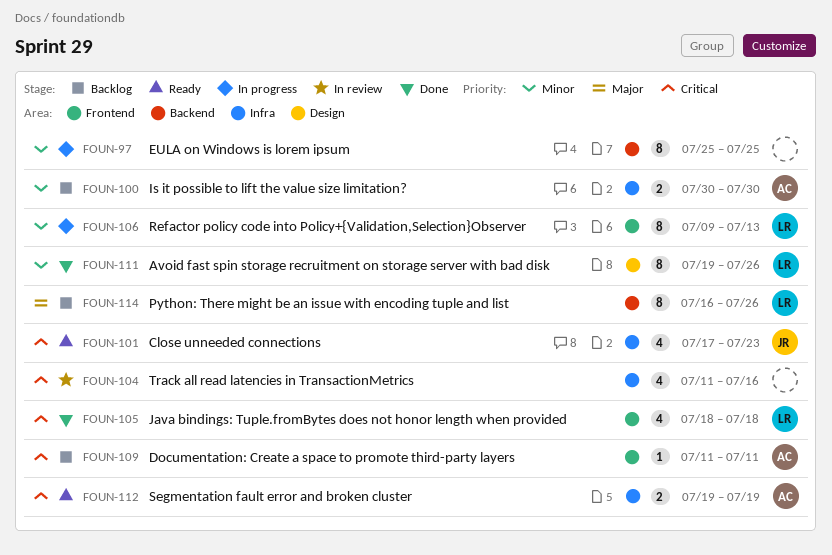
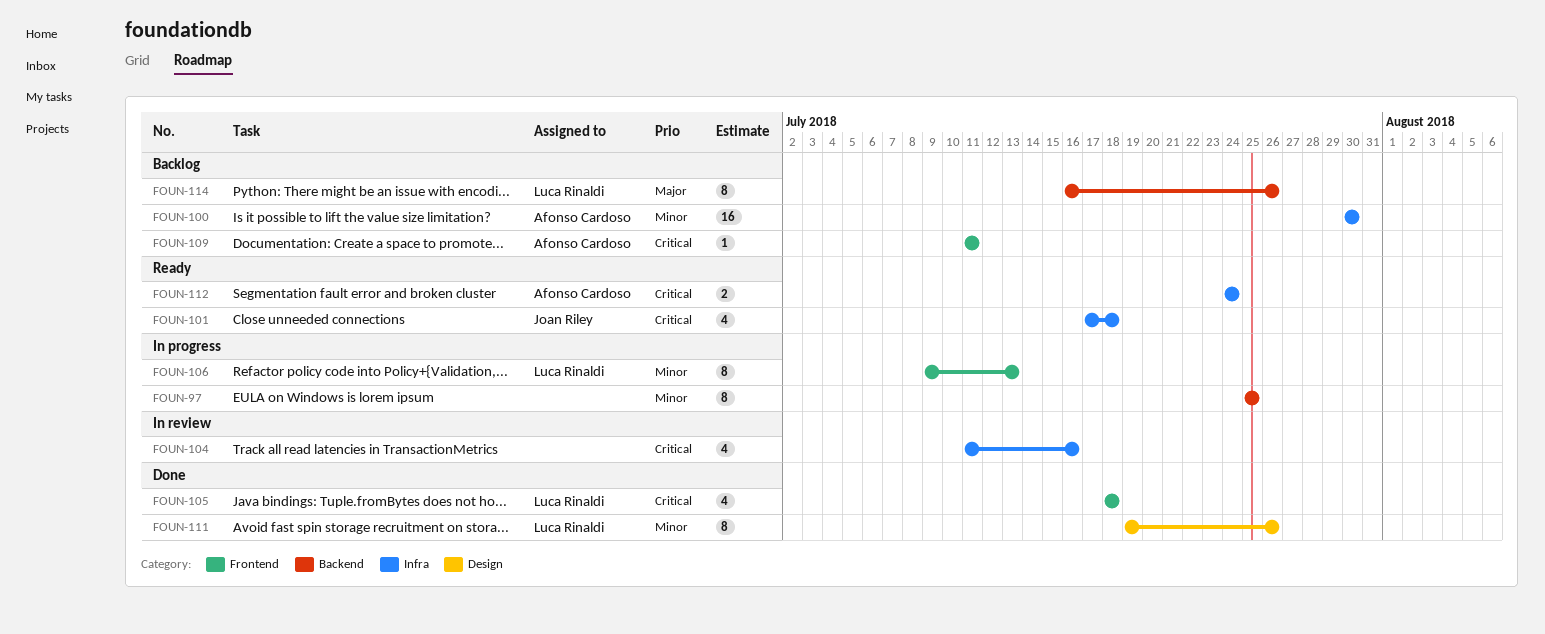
FOUN-100, estimate: 2 -> 16
FOUN-101, due: Jul 23 -> Jul 18
FOUN-112, start: Jul 19 -> Jul 24
FOUN-112, due: Jul 19 -> Jul 24

